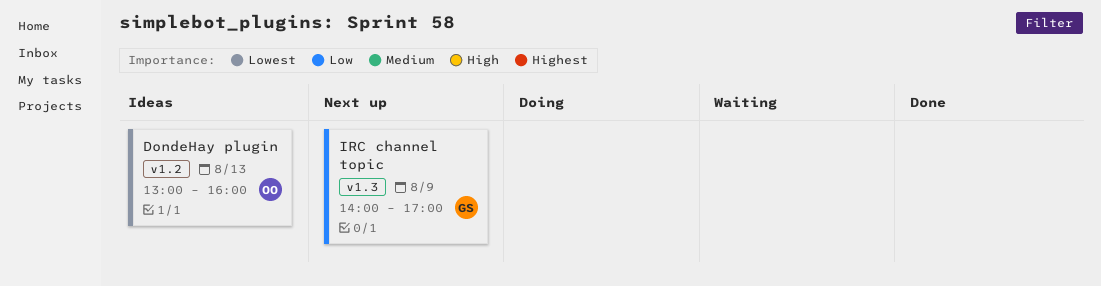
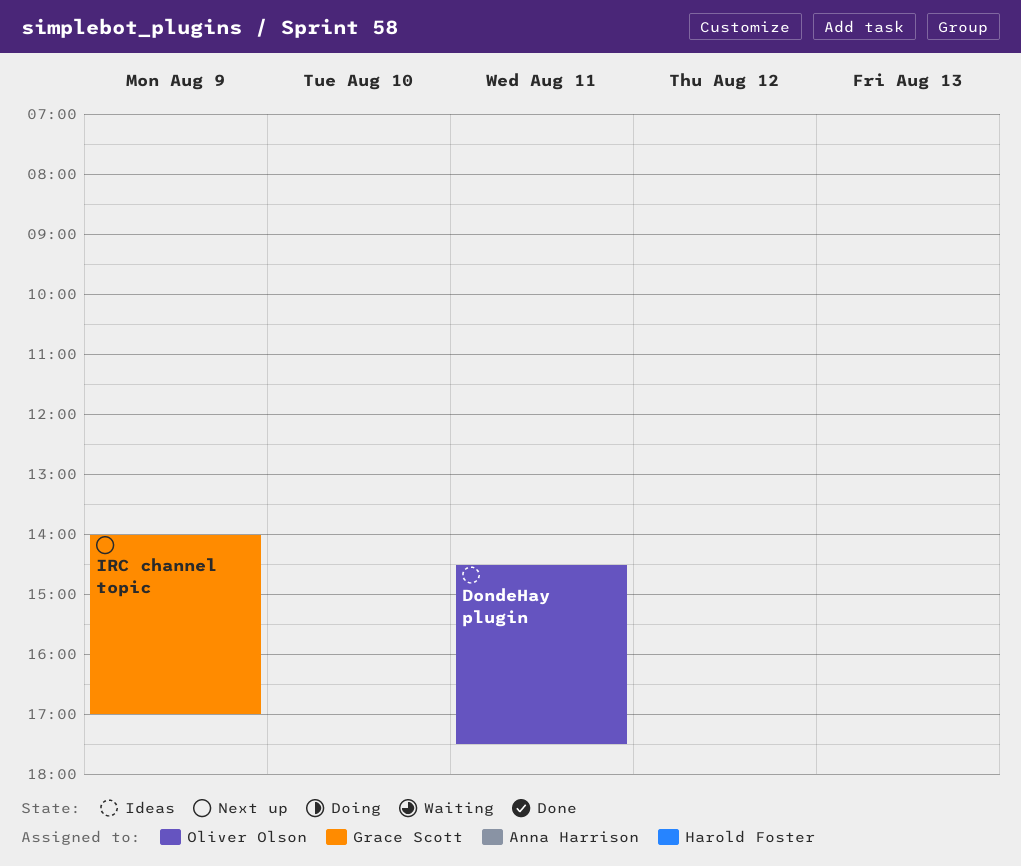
DondeHay plugin, day: Aug 13 -> Aug 11
DondeHay plugin, begins: 13:00 -> 14:30
DondeHay plugin, ends: 16:00 -> 17:30

